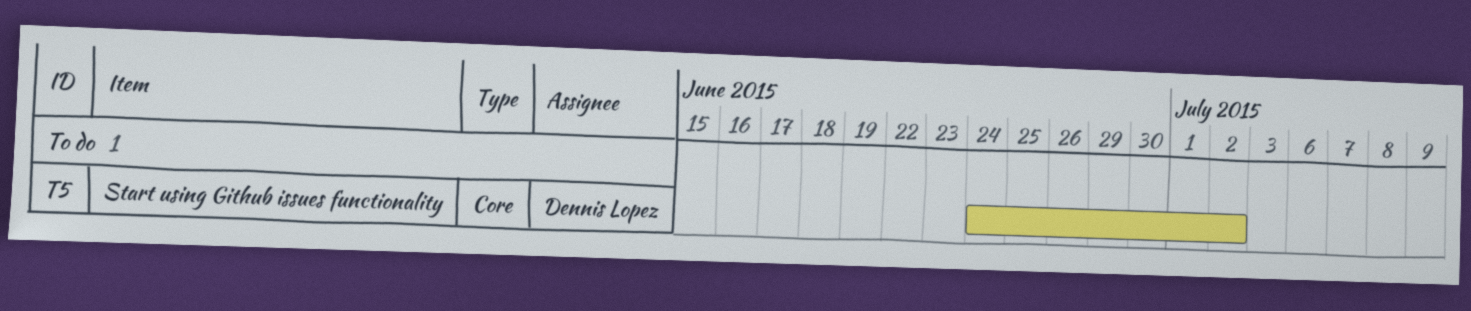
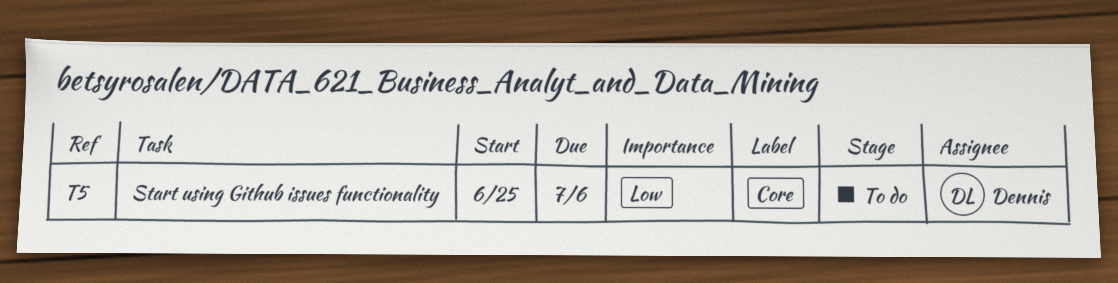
T5, start: Jun 24 -> Jun 25
T5, due: Jul 2 -> Jul 6

